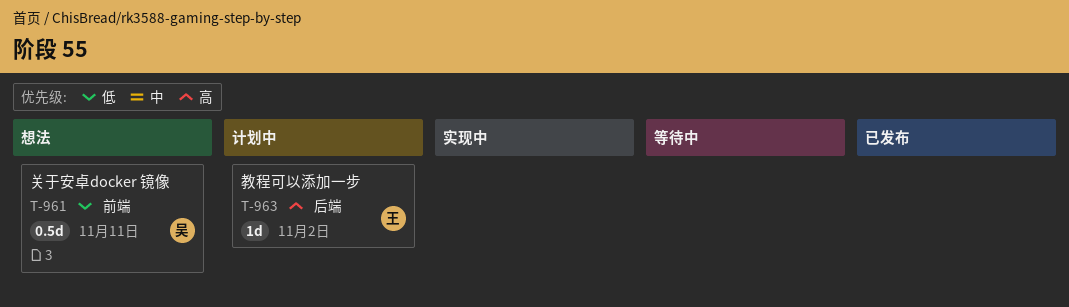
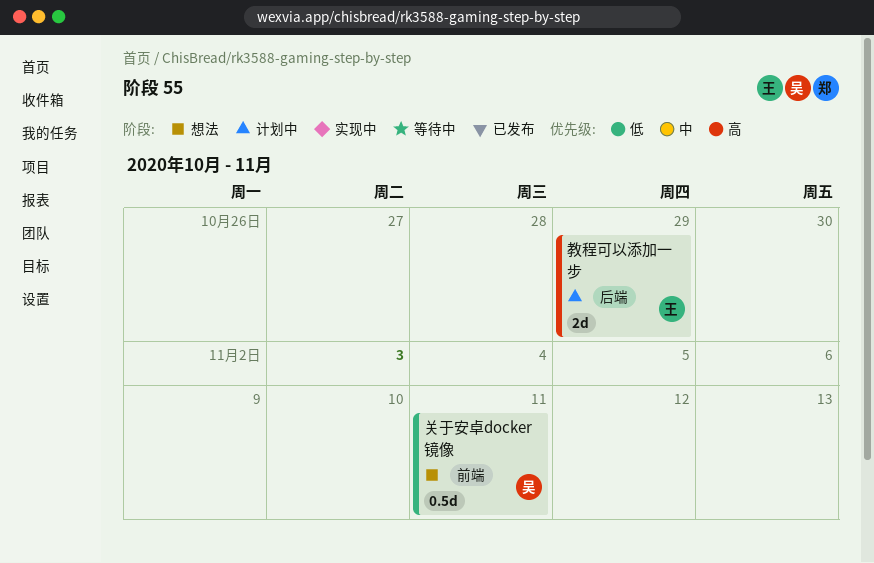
教程可以添加一步, estimate: 1d -> 2d
教程可以添加一步, due: Nov 2 -> Oct 29

